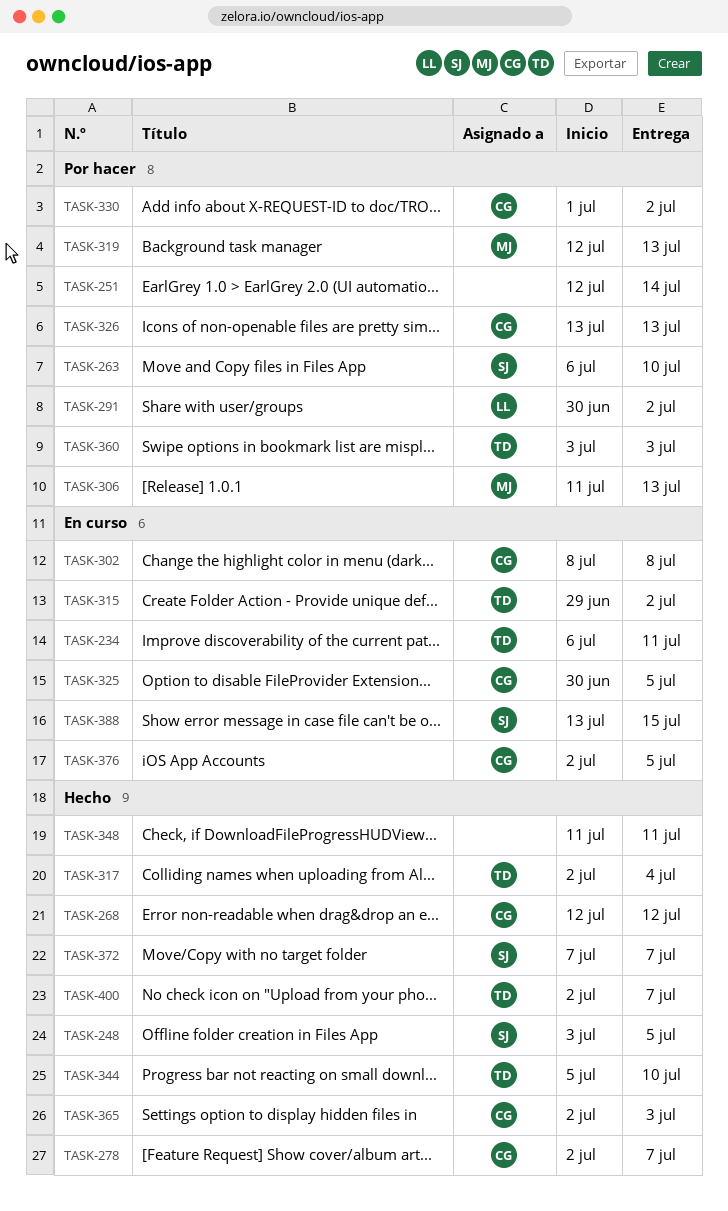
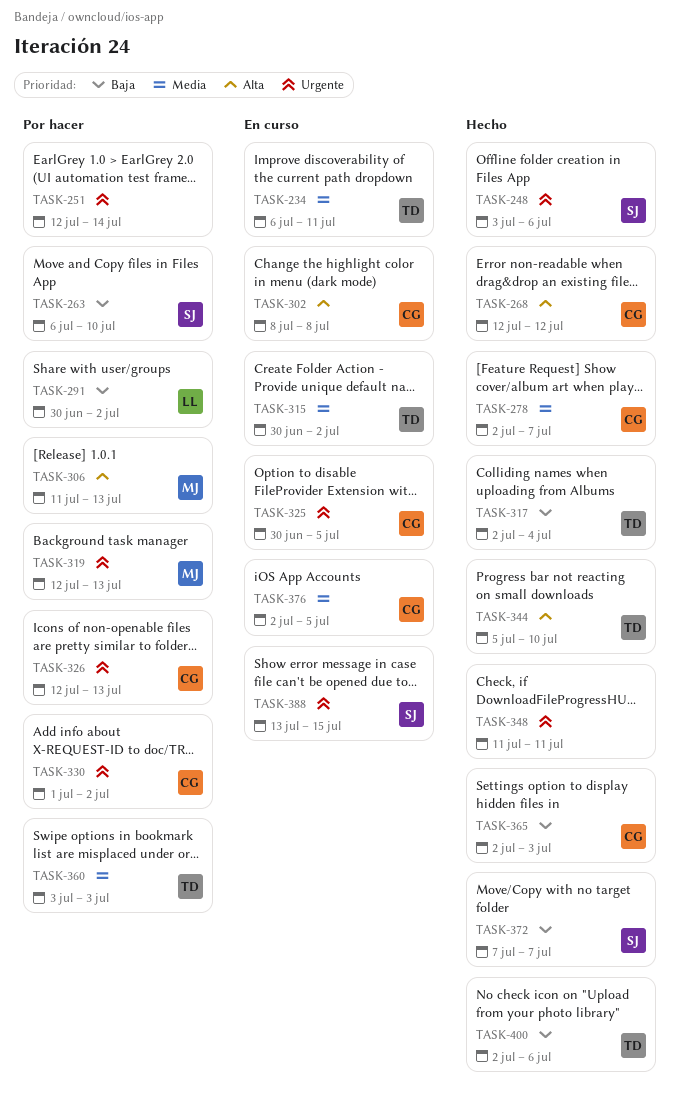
TASK-248, due: Jul 5 -> Jul 6
TASK-315, start: Jun 29 -> Jun 30
TASK-326, start: Jul 13 -> Jul 12
TASK-400, due: Jul 7 -> Jul 6

